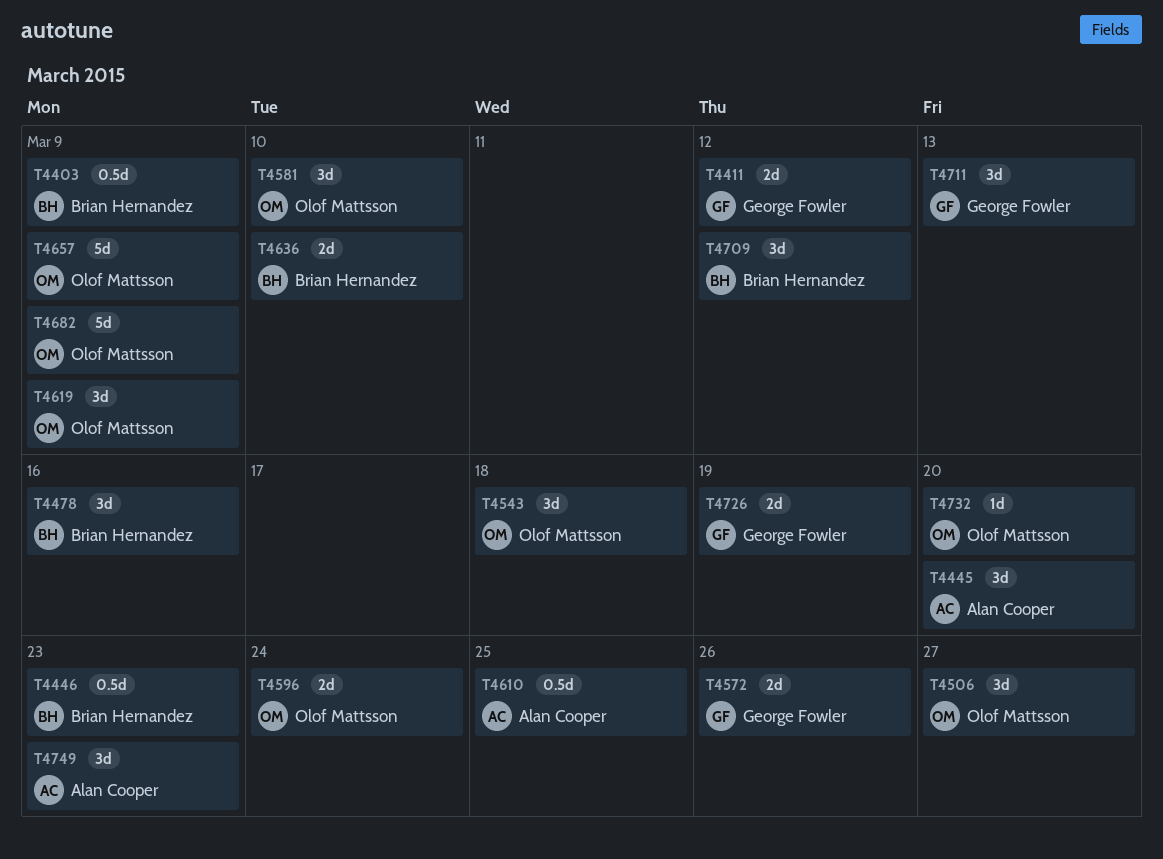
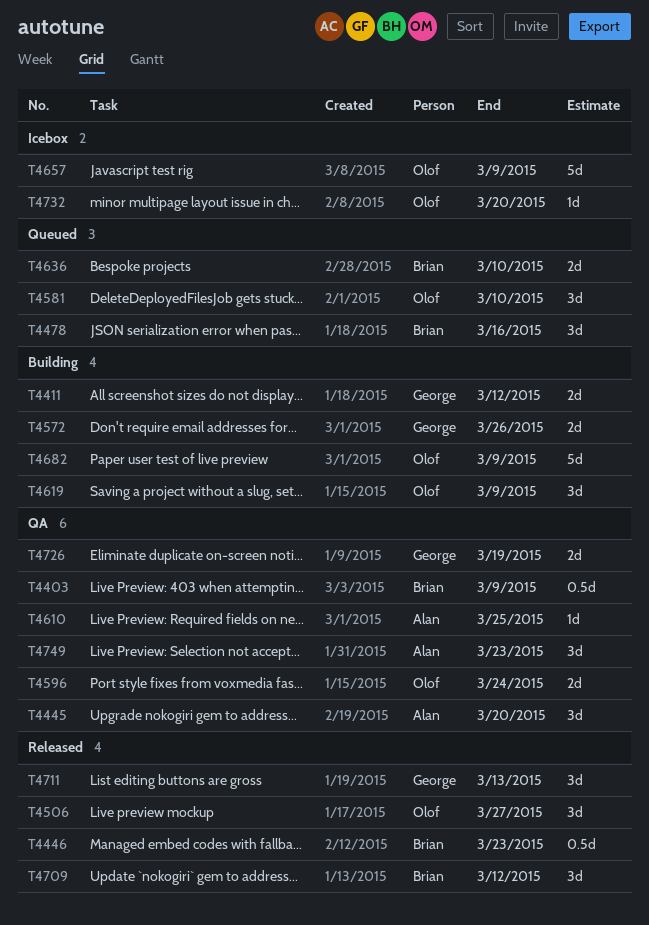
T4543: present -> none
T4610, estimate: 0.5d -> 1d

